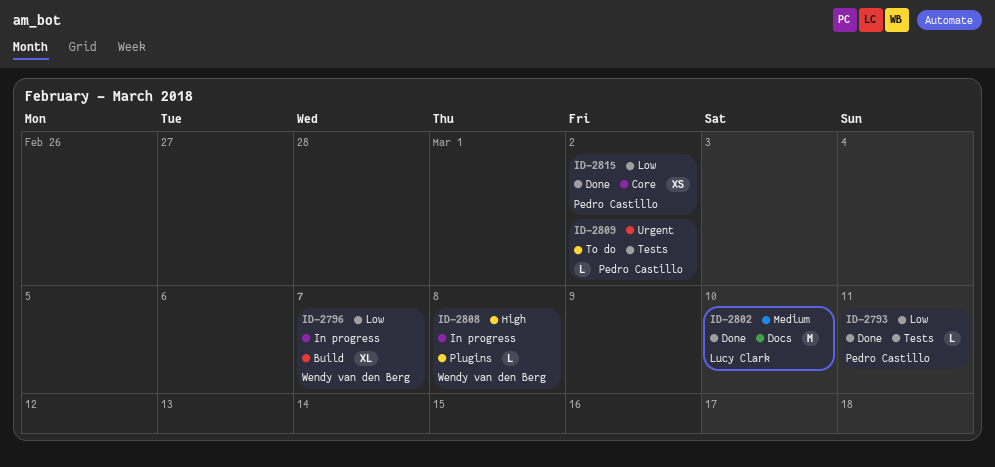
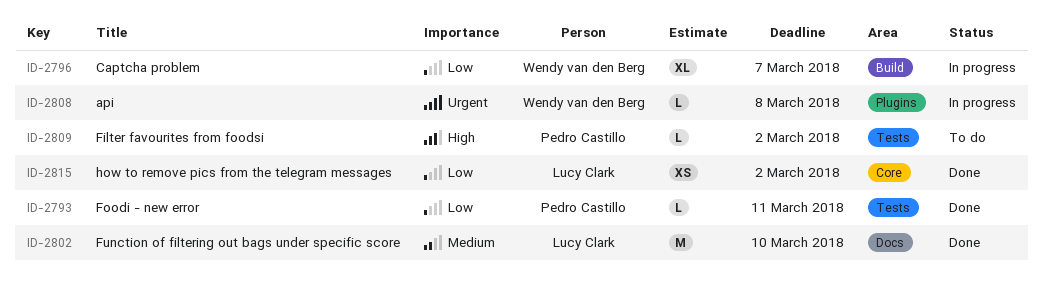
ID-2808, priority: High -> Urgent
ID-2809, priority: Urgent -> High
ID-2815, owner: Pedro Castillo -> Lucy Clark

